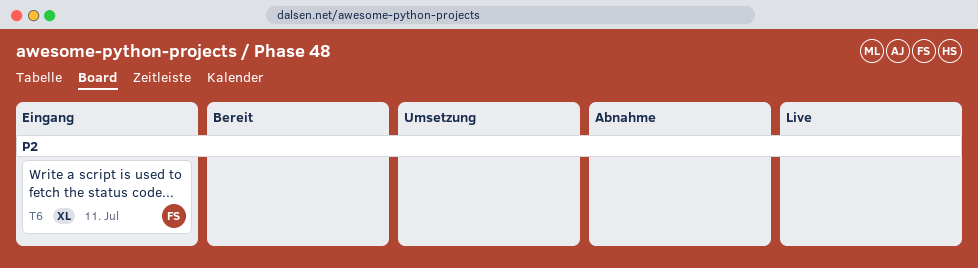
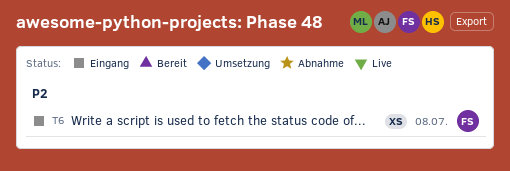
T6, estimate: XL -> XS
T6, due: Jul 11 -> Jul 8

